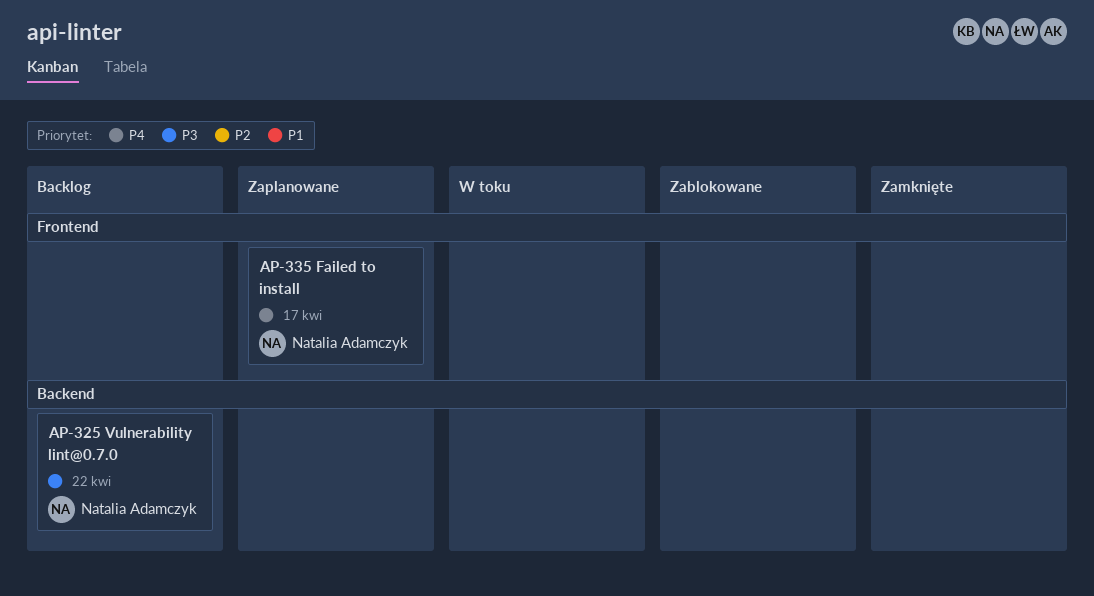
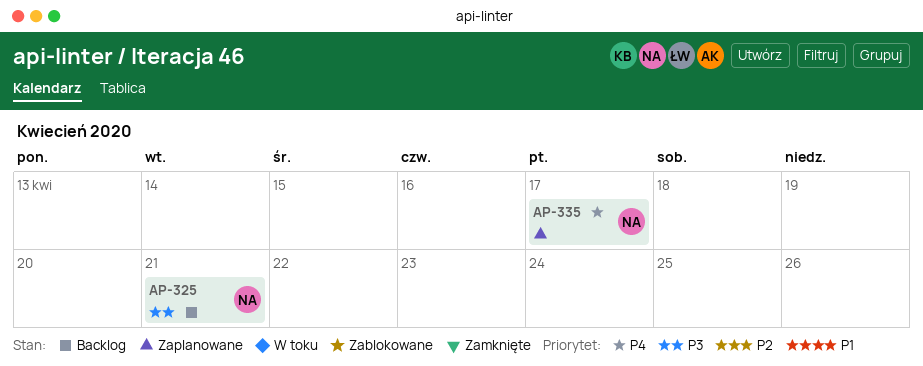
AP-325, due: Apr 22 -> Apr 21

